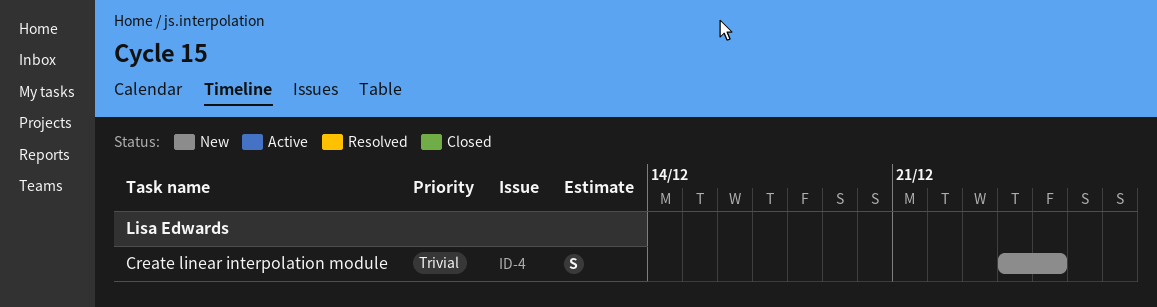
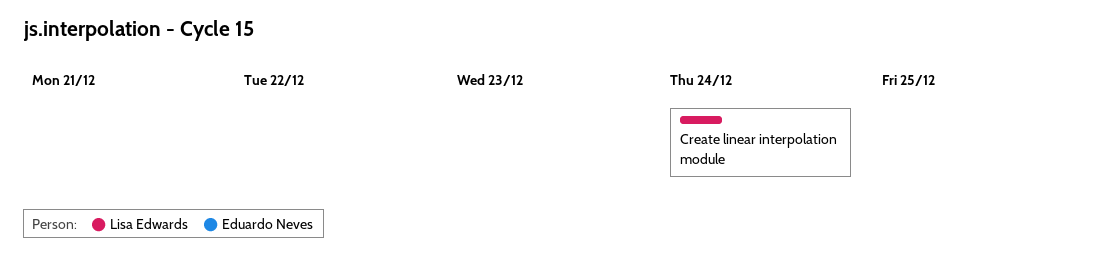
Create linear interpolation module, due: Dec 25 -> Dec 24

